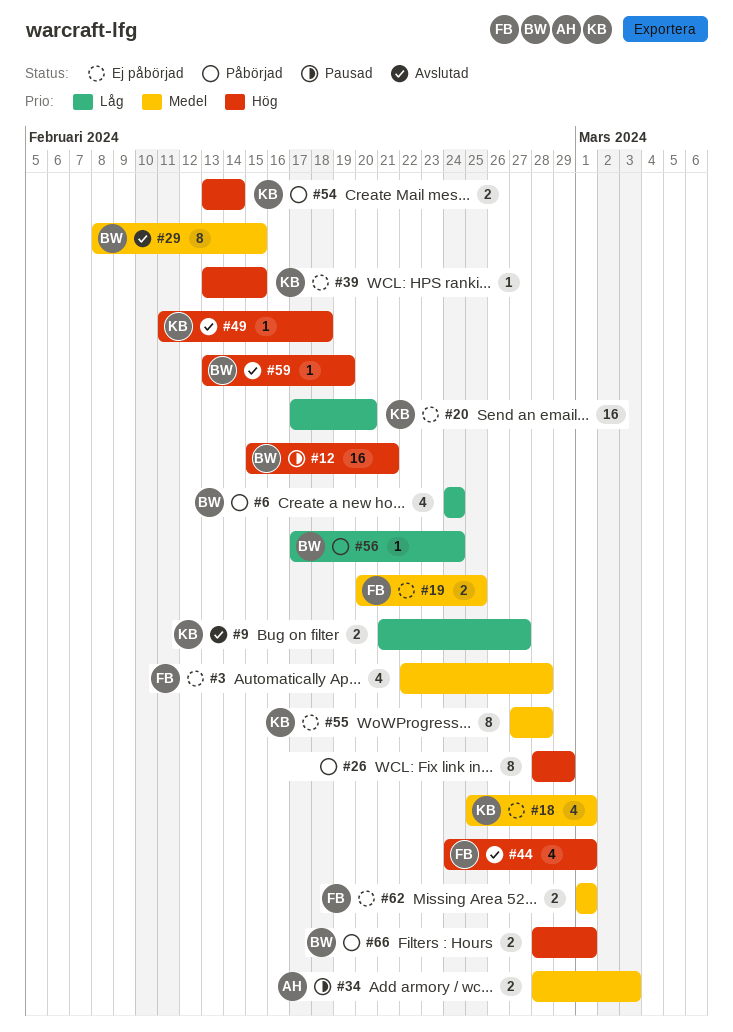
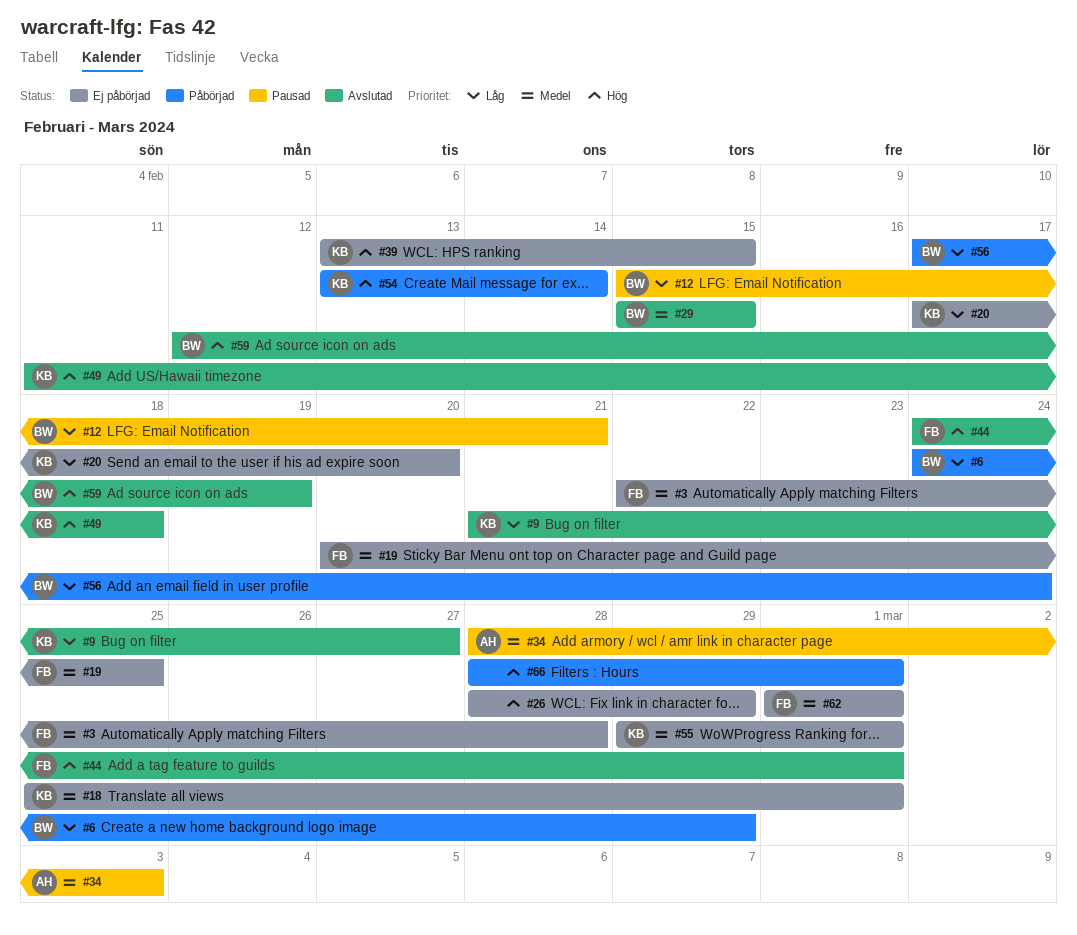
#6, due: Feb 24 -> Feb 29
#12, priority: Hög -> Låg
#26, status: Påbörjad -> Ej påbörjad
#29, start: Feb 8 -> Feb 15
#55, start: Feb 27 -> Feb 29
#55, due: Feb 28 -> Mar 1
#59, start: Feb 13 -> Feb 12
#66, owner: BW -> none

